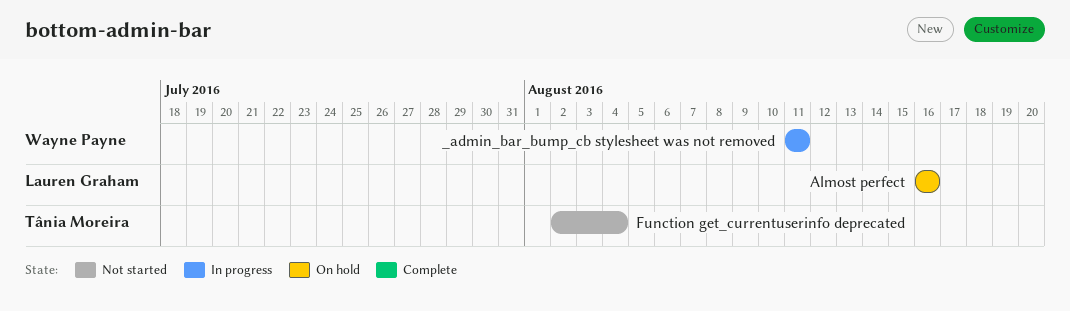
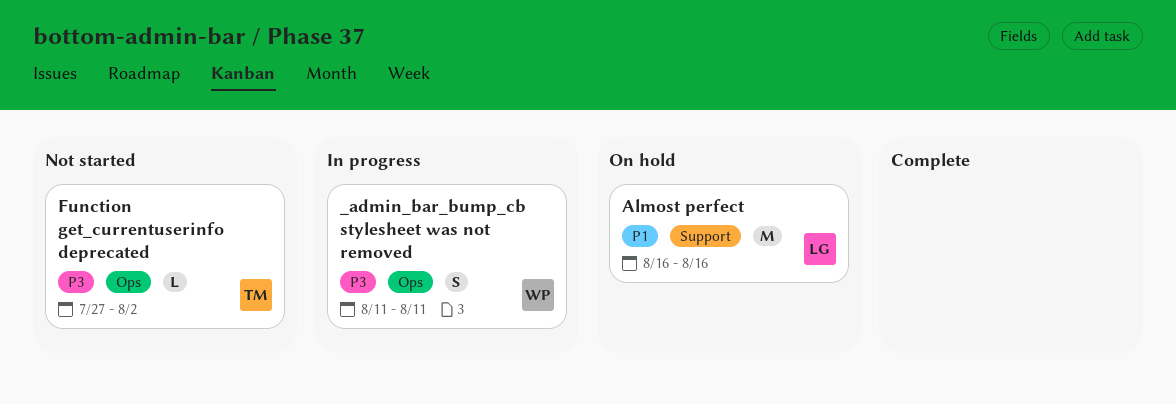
Function get_currentuserinfo deprecated, start: Aug 2 -> Jul 27
Function get_currentuserinfo deprecated, due: Aug 4 -> Aug 2

